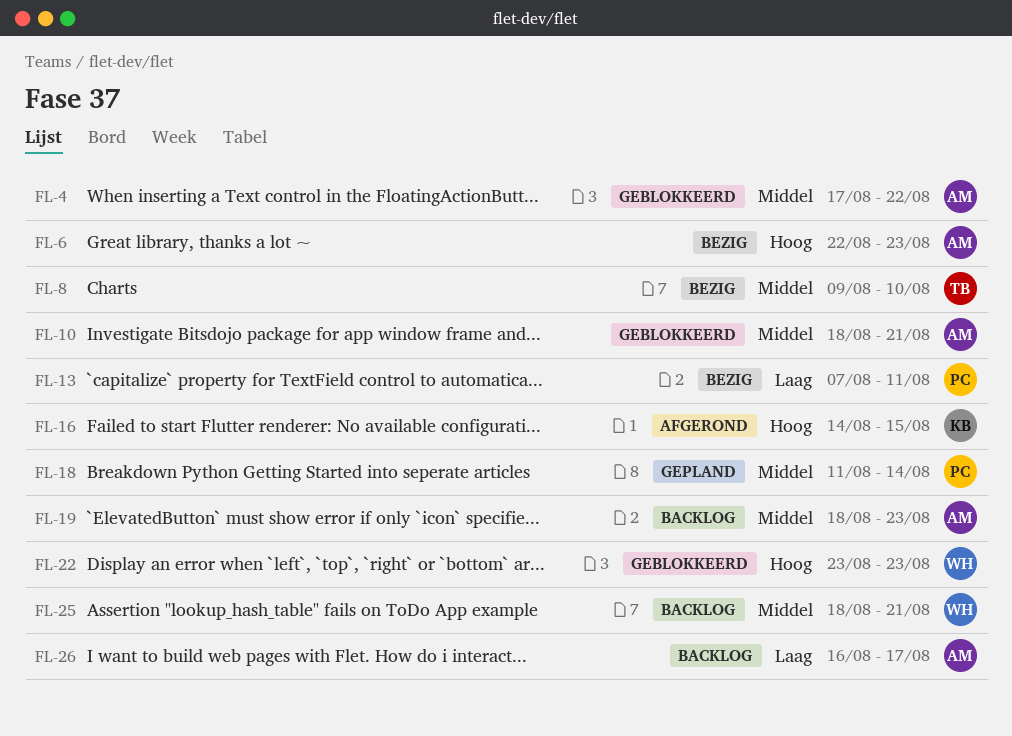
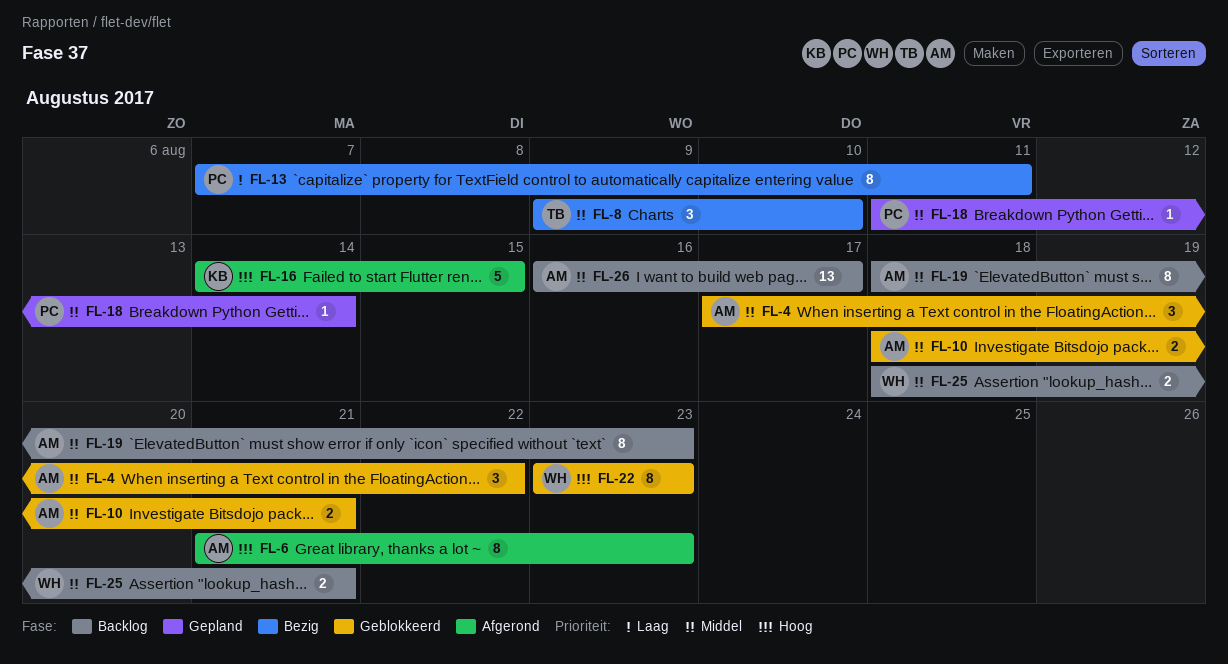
FL-6, status: Bezig -> Afgerond
FL-6, start: Aug 22 -> Aug 21
FL-26, priority: Laag -> Middel

